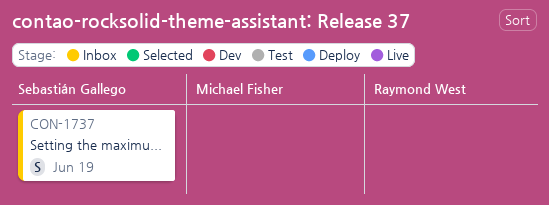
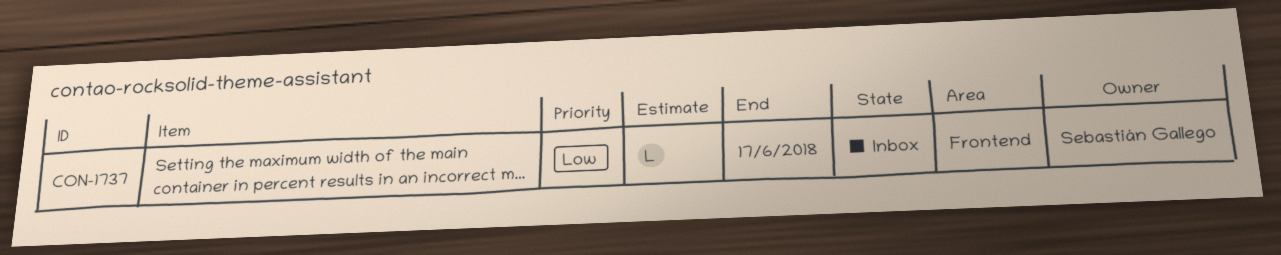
CON-1737, estimate: S -> L
CON-1737, due: Jun 19 -> Jun 17

